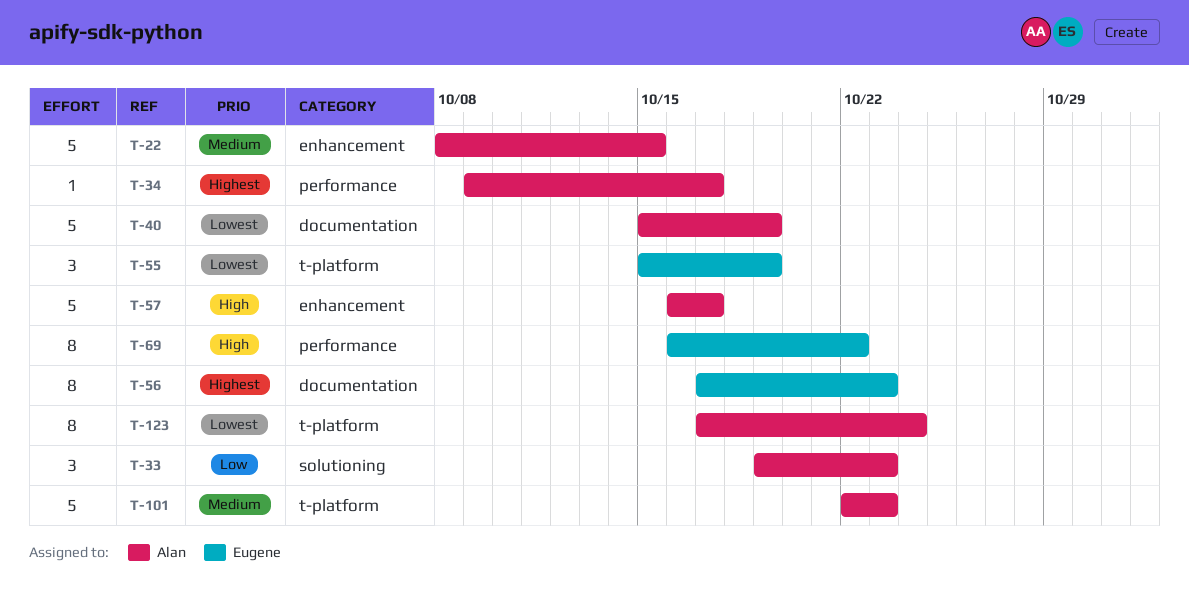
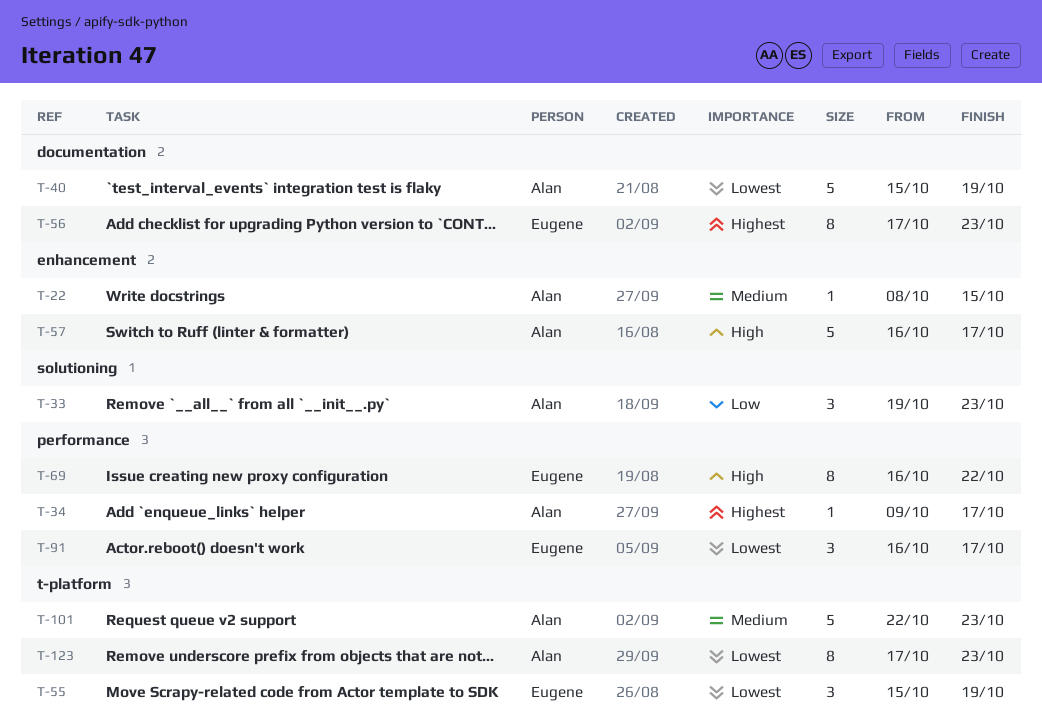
T-22, estimate: 5 -> 1
T-91: none -> present
T-123, due: Oct 24 -> Oct 23

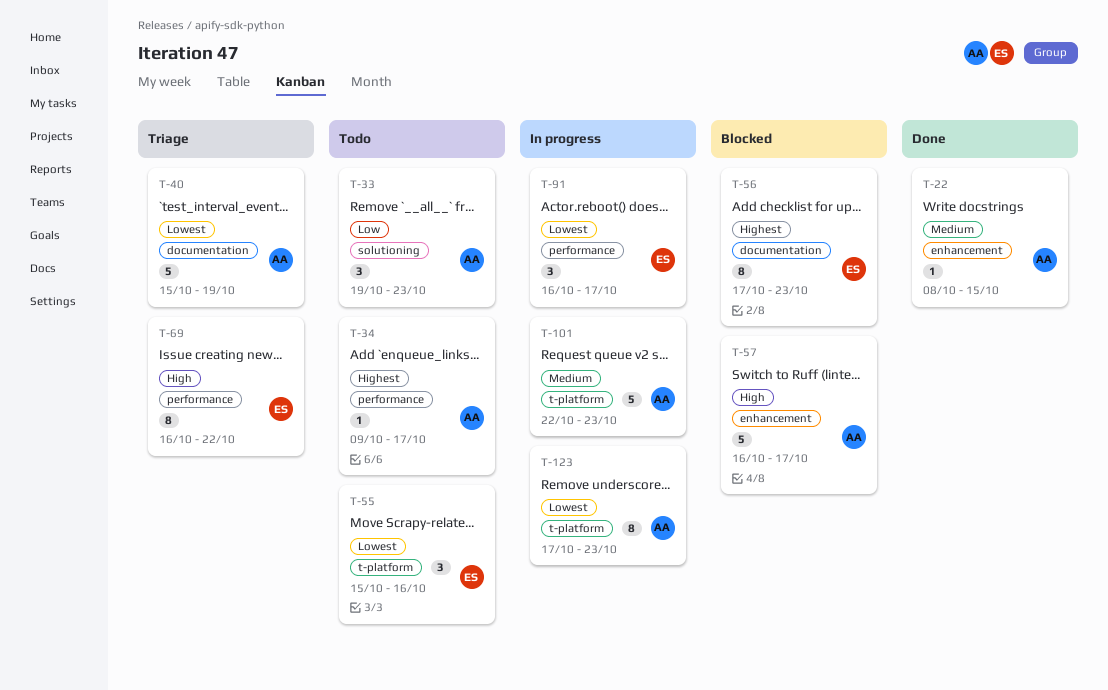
T-55, due: Oct 19 -> Oct 16

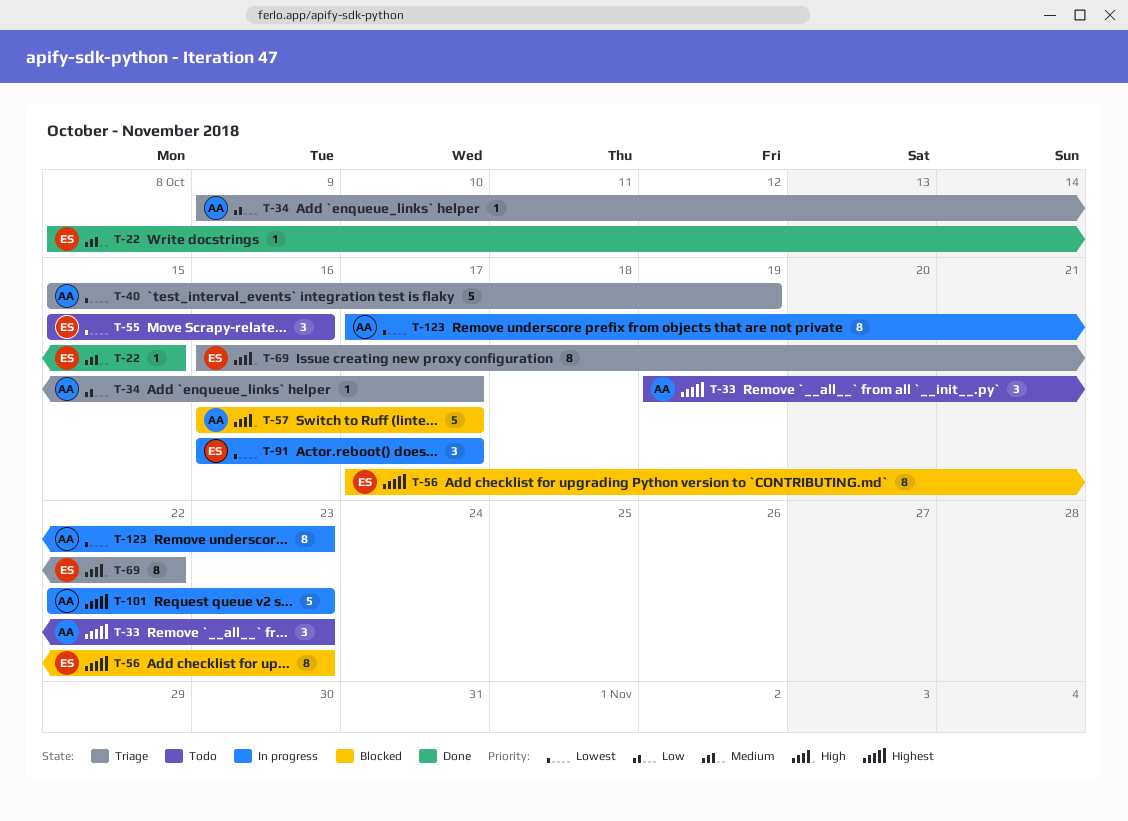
T-22, owner: AA -> ES
T-33, priority: Low -> Highest
T-34, status: Todo -> Triage
T-34, priority: Highest -> Low
T-101, priority: Medium -> Highest

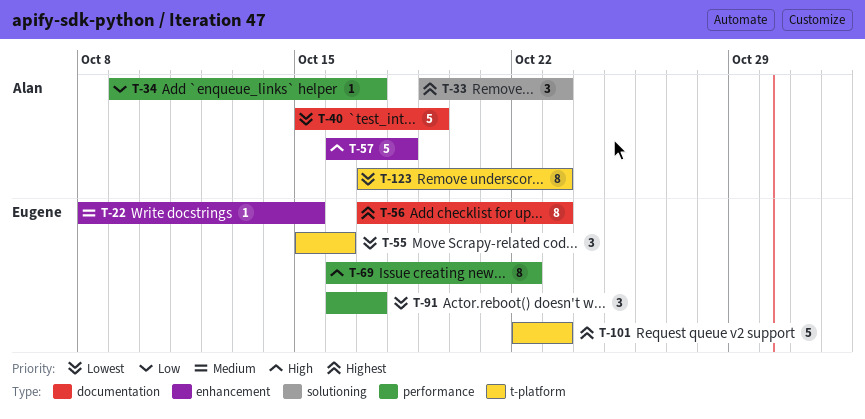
T-57, due: Oct 17 -> Oct 18
T-101, owner: Alan -> Eugene

